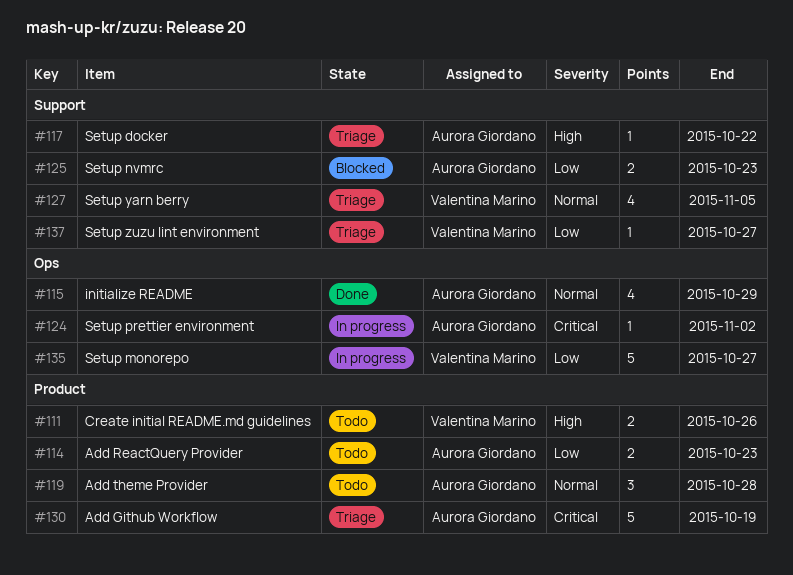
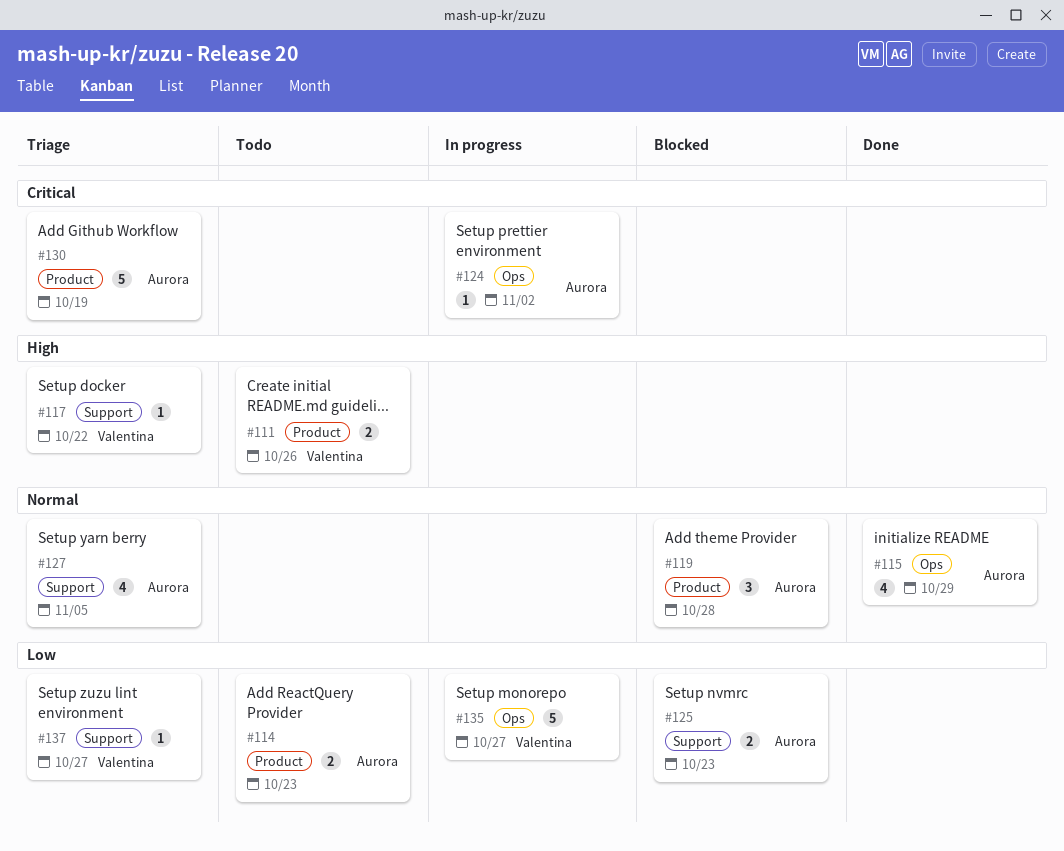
#117, owner: Aurora Giordano -> Valentina Marino
#119, status: Todo -> Blocked
#127, owner: Valentina Marino -> Aurora Giordano

